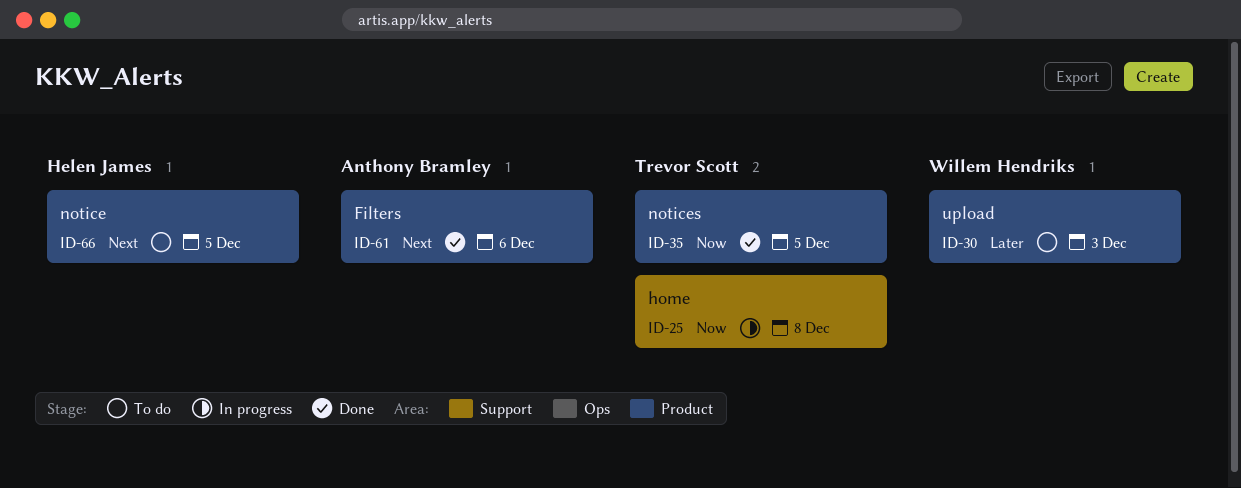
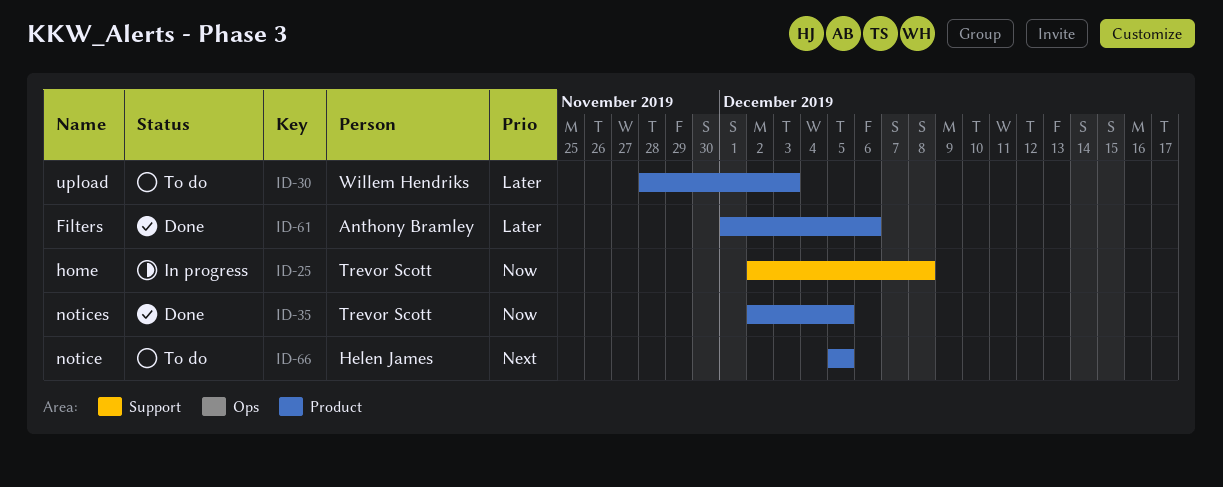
ID-61, priority: Next -> Later

